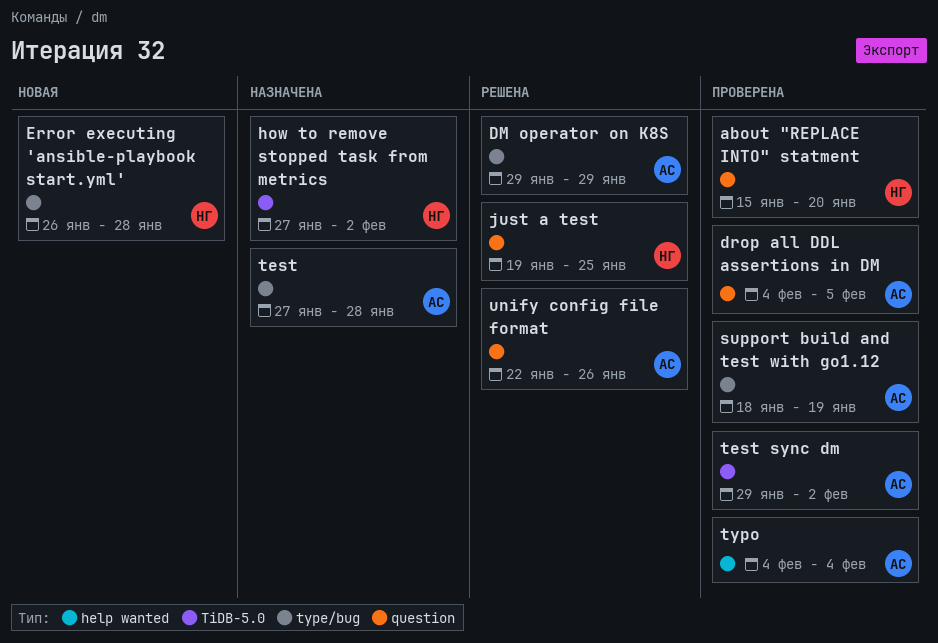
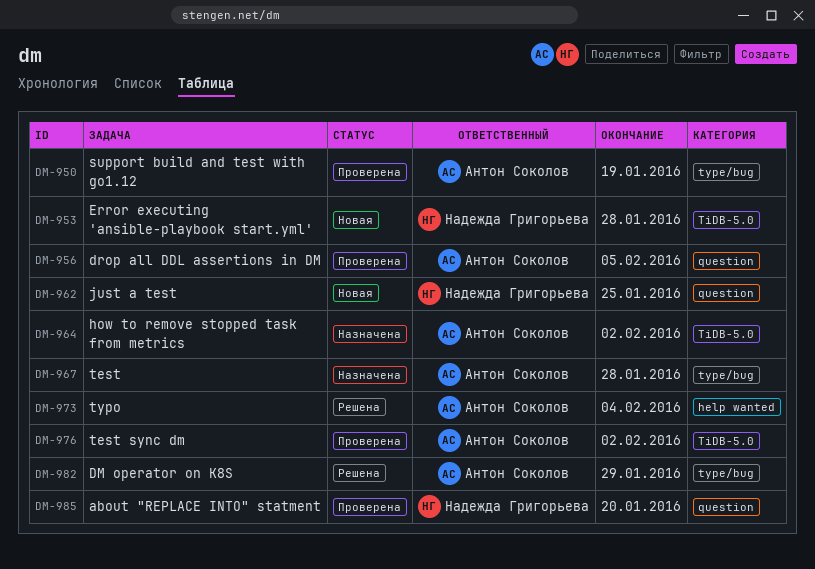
Error executing 'ansible-playbook start.yml', label: type/bug -> TiDB-5.0
how to remove stopped task from metrics, owner: Надежда Григорьева -> Антон Соколов
just a test, status: Решена -> Новая
typo, status: Проверена -> Решена
unify config file format: present -> none

